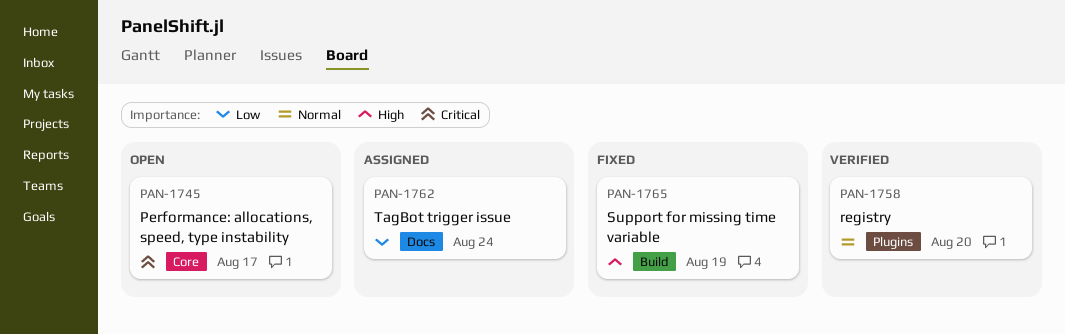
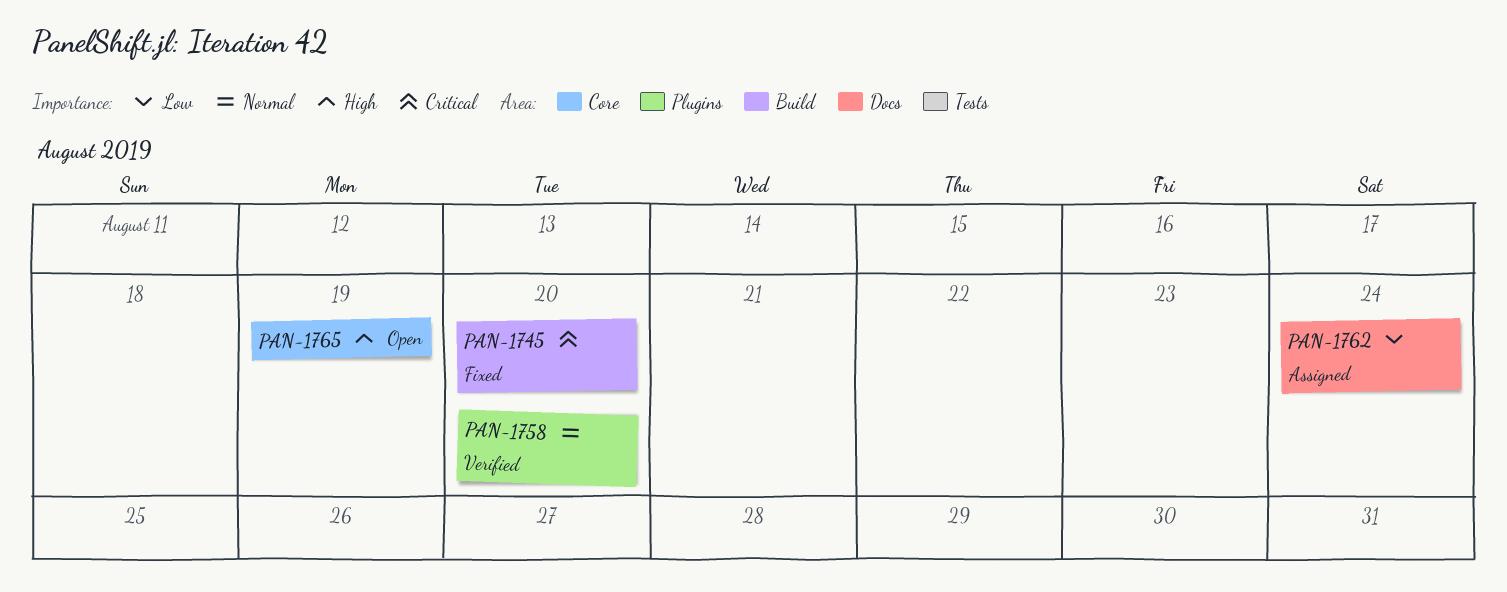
PAN-1745, status: Open -> Fixed
PAN-1745, label: Core -> Build
PAN-1745, due: Aug 17 -> Aug 20
PAN-1765, status: Fixed -> Open
PAN-1765, label: Build -> Core

